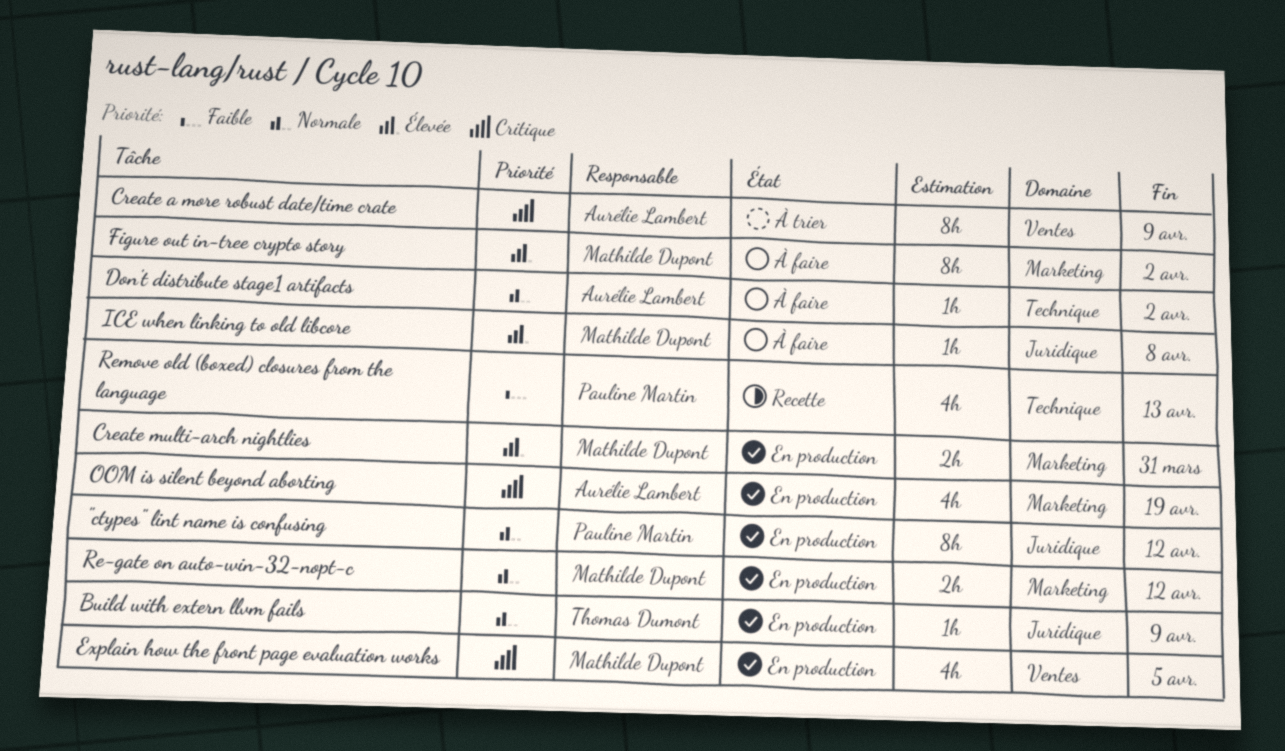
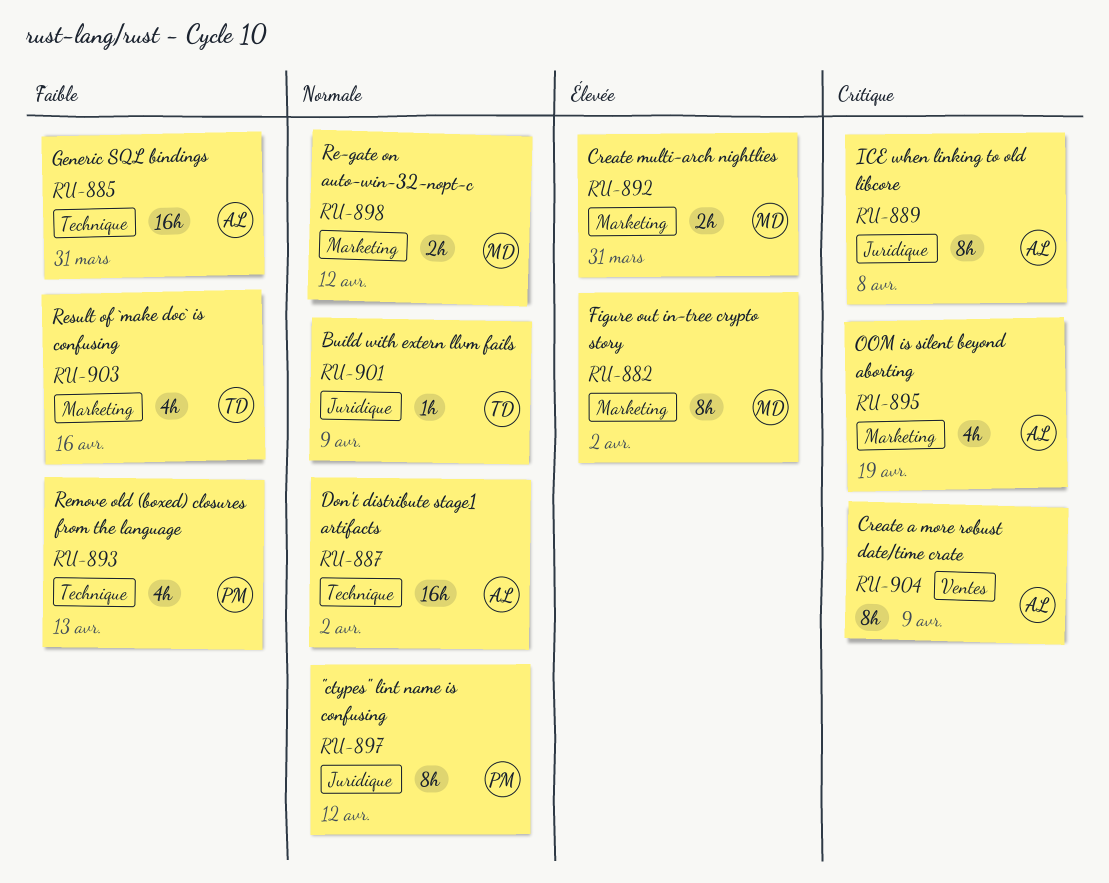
Don't distribute stage1 artifacts, estimate: 1h -> 16h
Explain how the front page evaluation works: present -> none
Generic SQL bindings: none -> present
ICE when linking to old libcore, owner: Mathilde Dupont -> Aurélie Lambert
ICE when linking to old libcore, priority: Élevée -> Critique
ICE when linking to old libcore, estimate: 1h -> 8h
Result of `make doc` is confusing: none -> present

